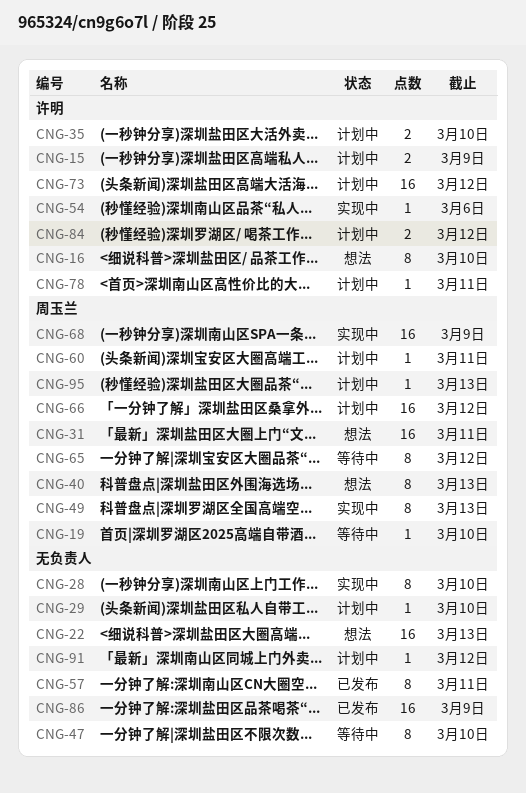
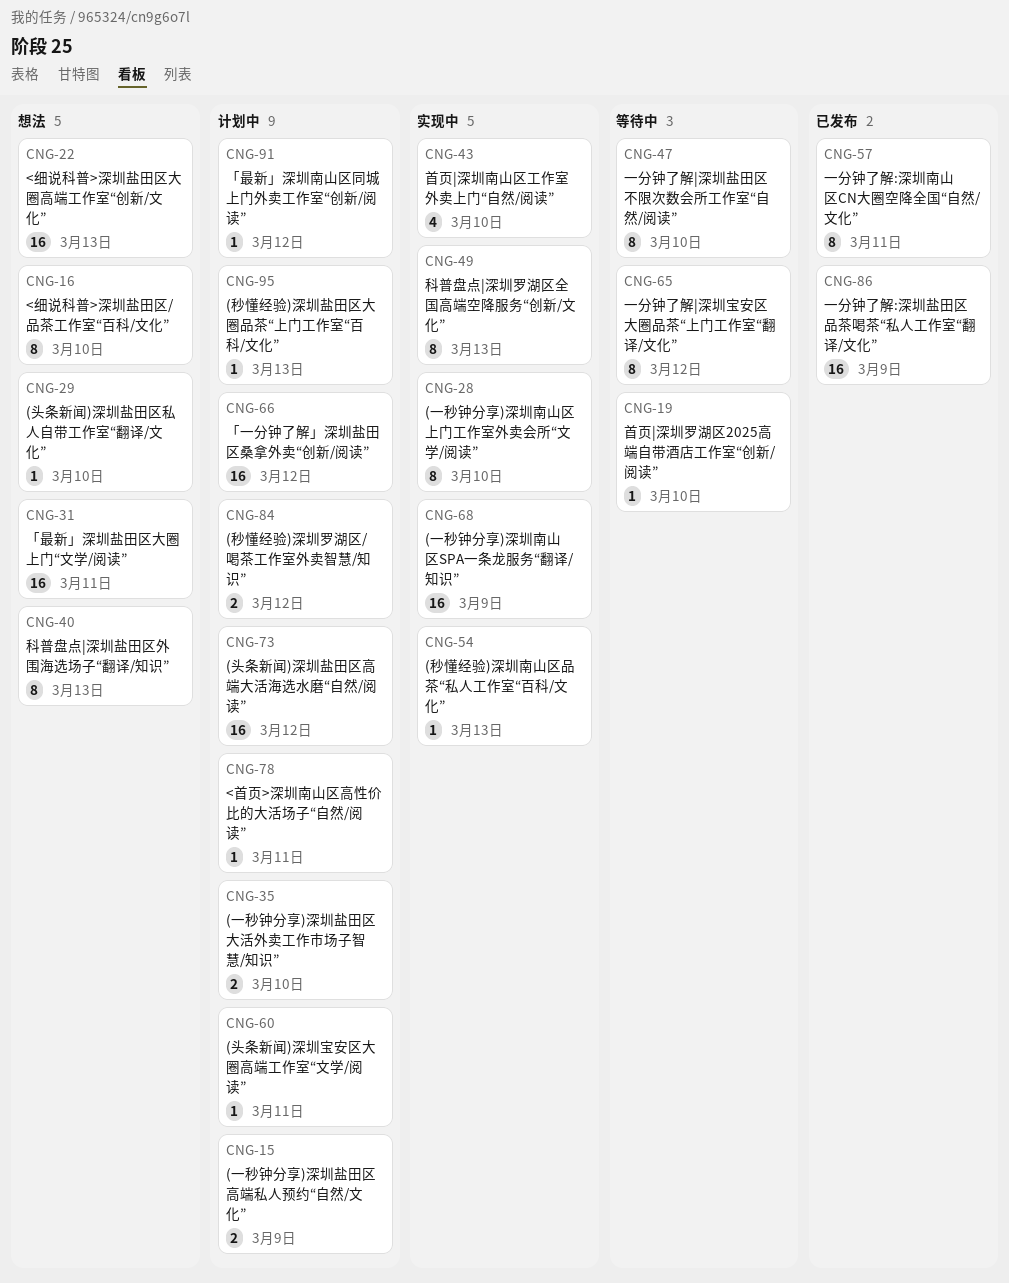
CNG-29, status: 计划中 -> 想法
CNG-43: none -> present
CNG-54, due: Mar 6 -> Mar 13

